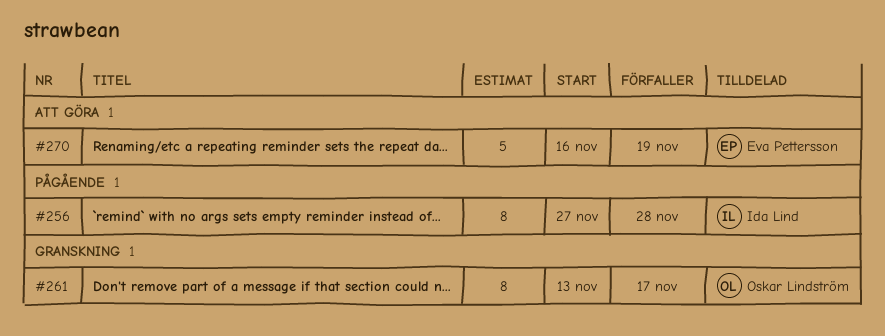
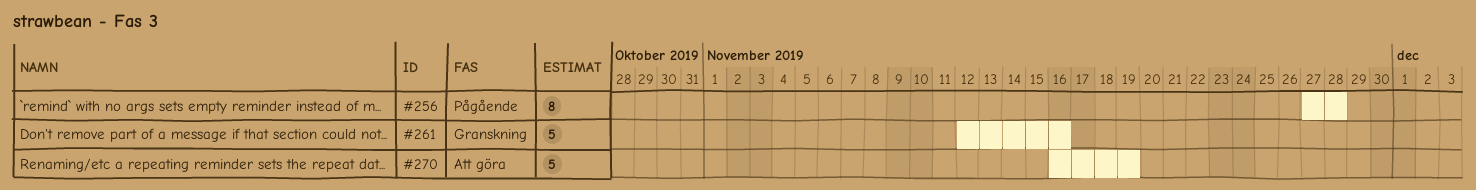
#261, estimate: 8 -> 5
#261, start: Nov 13 -> Nov 12
#261, due: Nov 17 -> Nov 16

